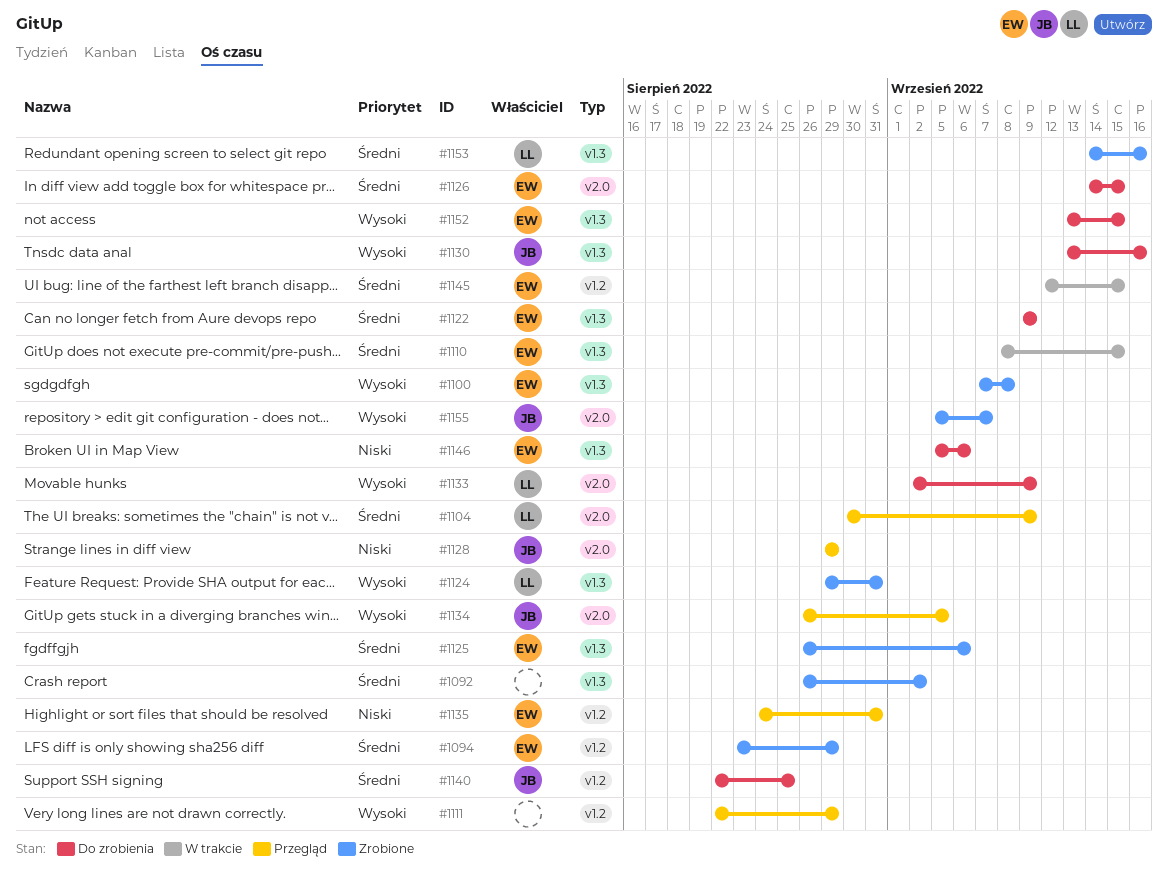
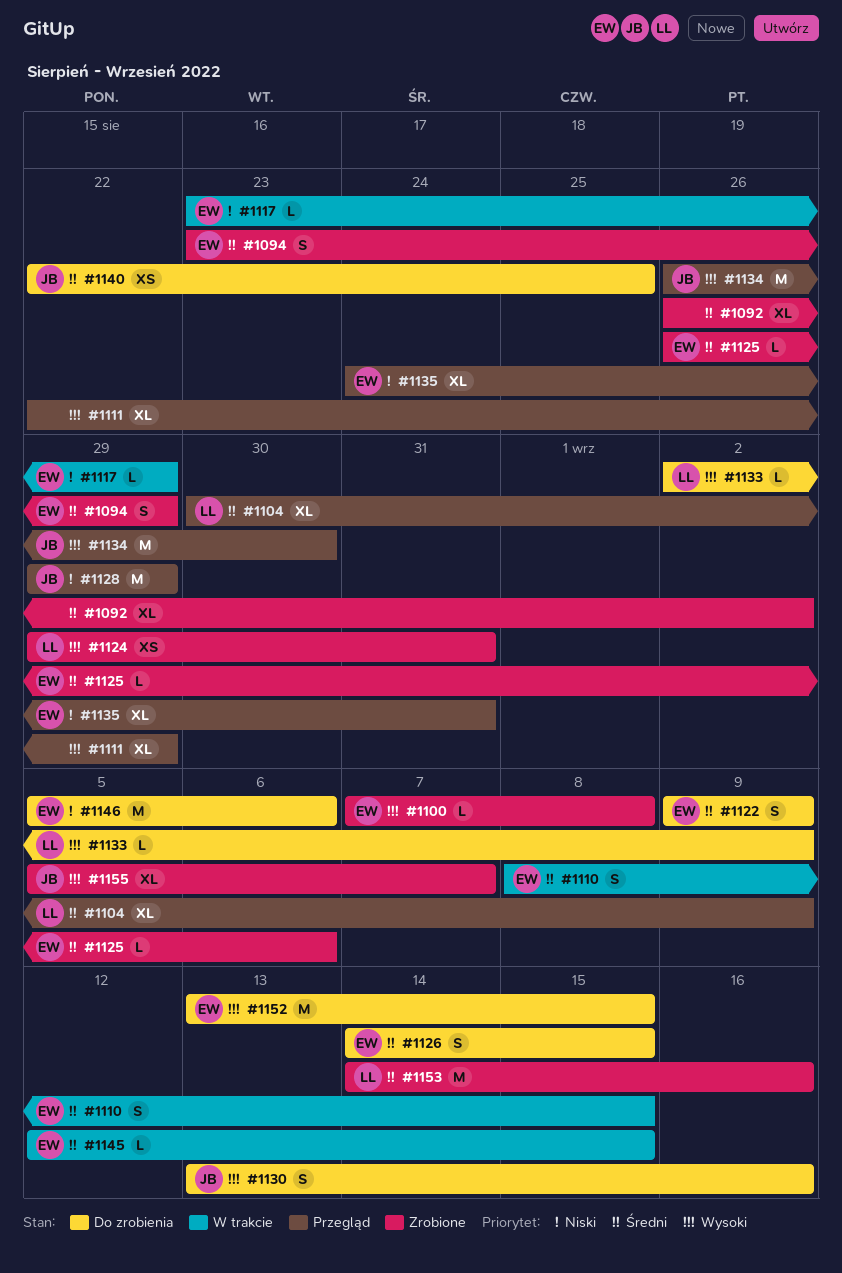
#1117: none -> present
#1134, due: Sep 5 -> Aug 30

